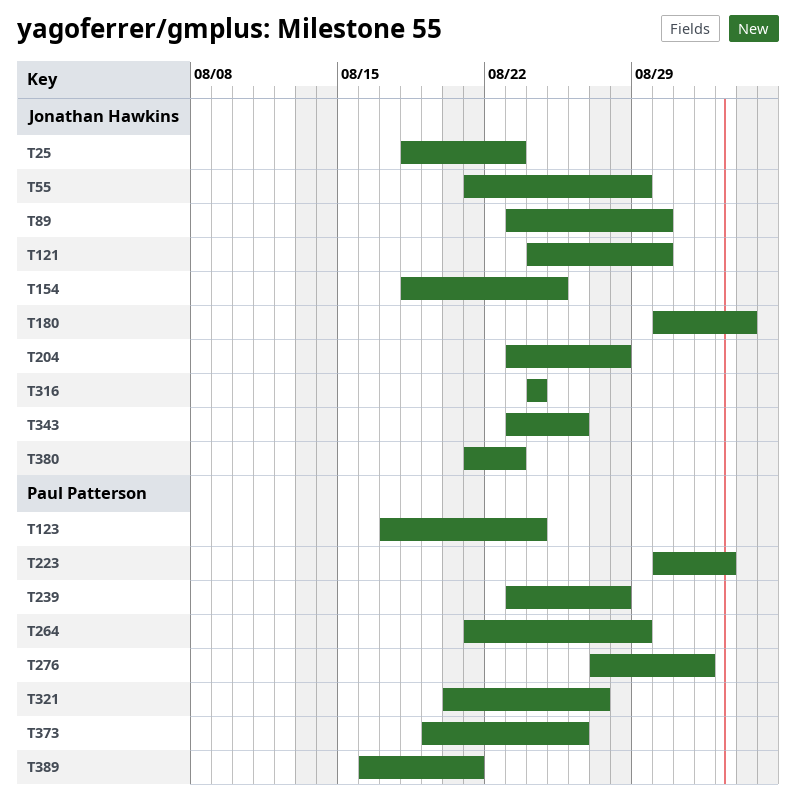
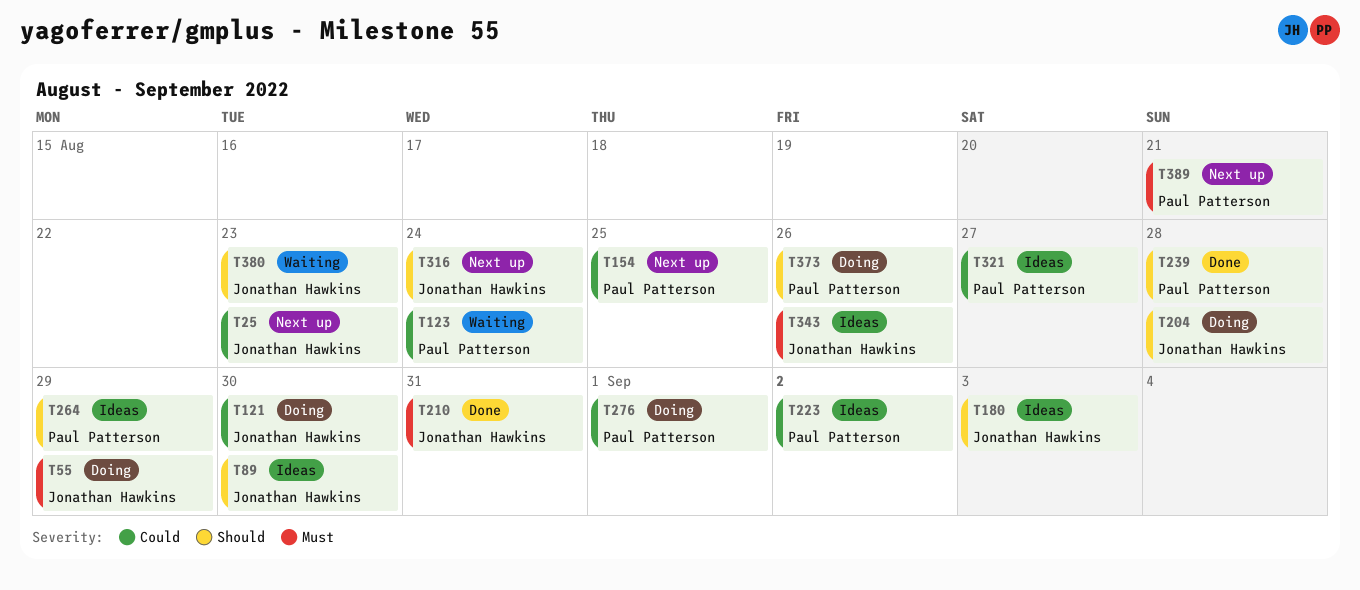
T154, owner: Jonathan Hawkins -> Paul Patterson
T210: none -> present

